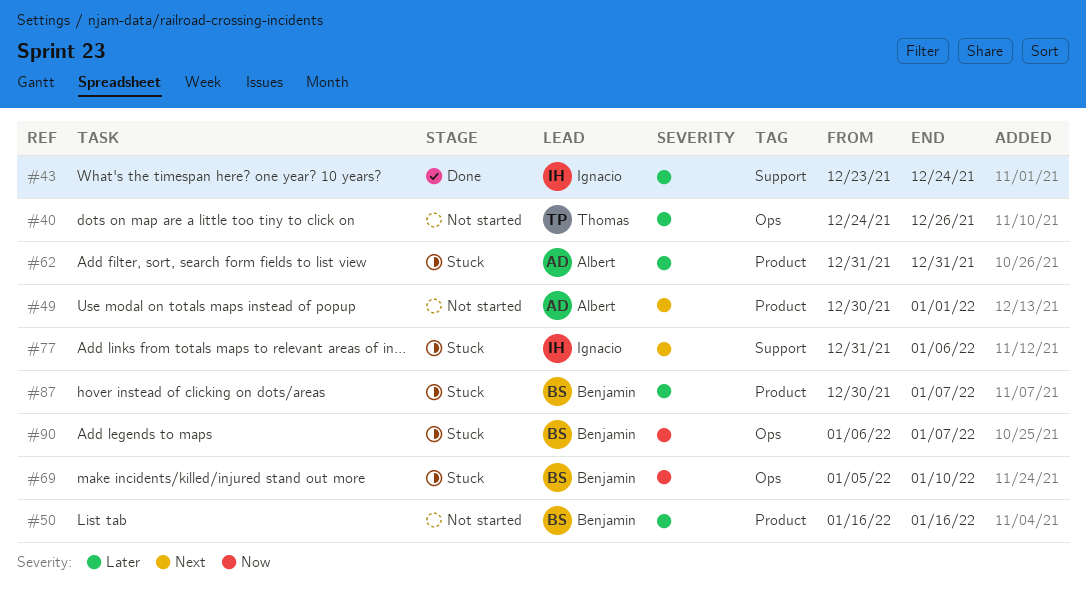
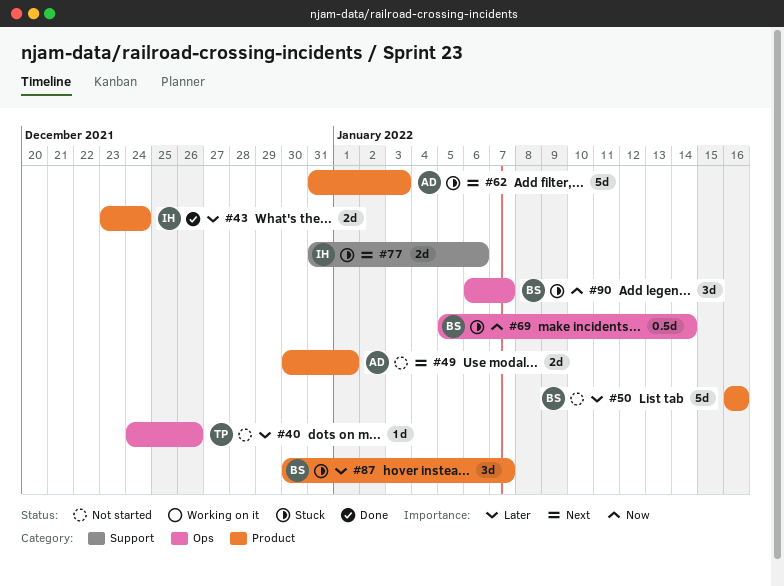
#43, label: Support -> Product
#62, priority: Later -> Next
#62, due: Dec 31 -> Jan 3
#69, due: Jan 10 -> Jan 14

